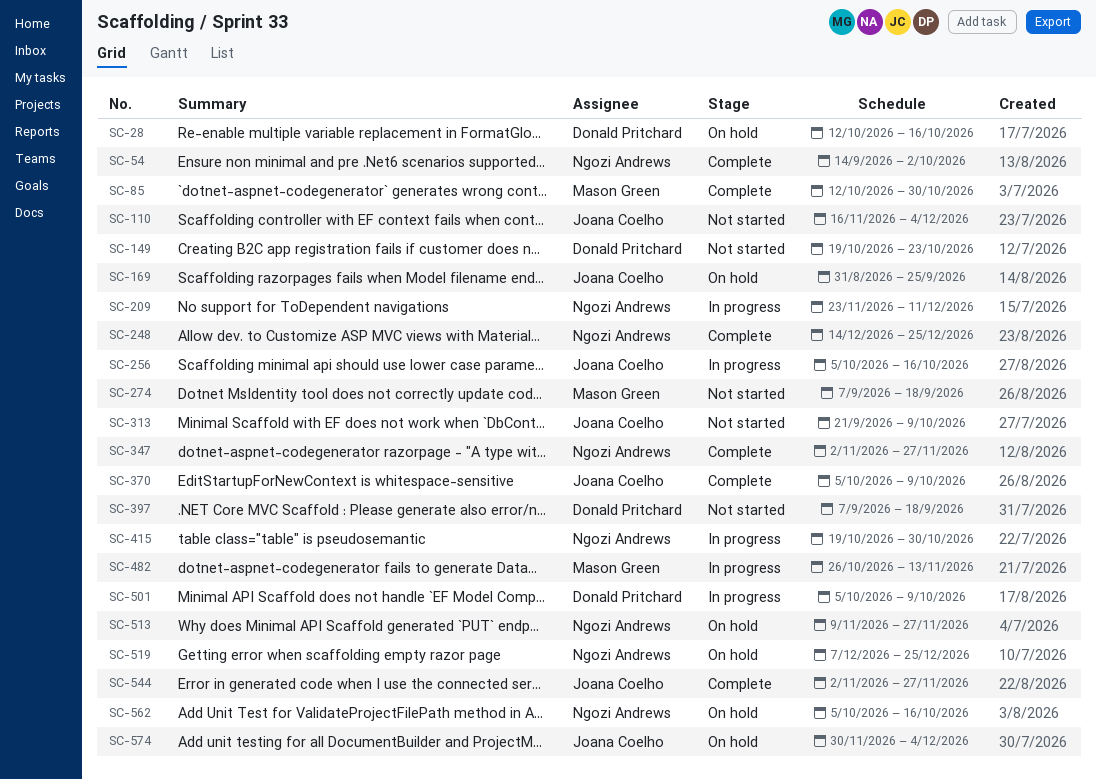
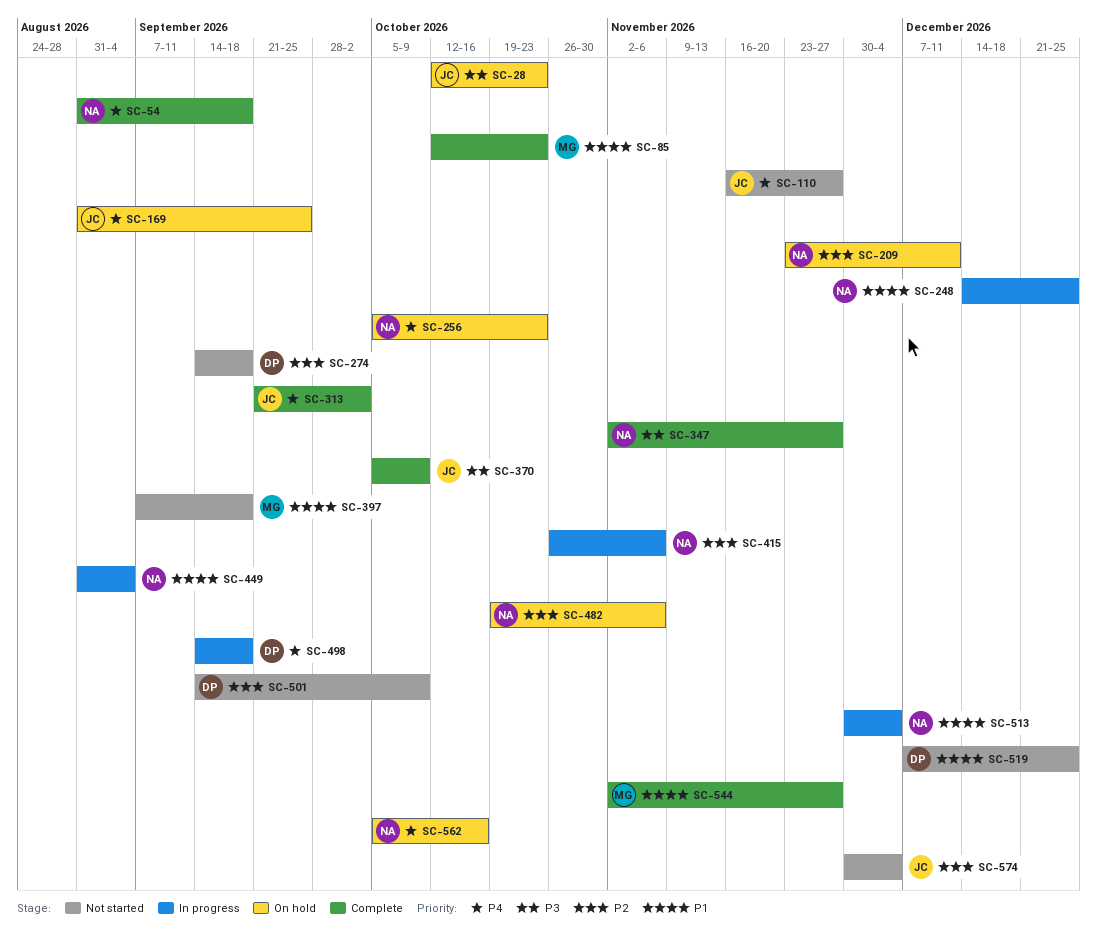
SC-28, owner: Donald Pritchard -> Joana Coelho
SC-28, due: Oct 16 -> Oct 23
SC-54, start: Sep 14 -> Aug 31
SC-54, due: Oct 2 -> Sep 18
SC-85, due: Oct 30 -> Oct 23
SC-110, due: Dec 4 -> Nov 27
SC-149: present -> none
SC-209, status: In progress -> On hold
SC-248, status: Complete -> In progress
SC-256, status: In progress -> On hold
SC-256, owner: Joana Coelho -> Ngozi Andrews
SC-256, due: Oct 16 -> Oct 23
SC-274, owner: Mason Green -> Donald Pritchard
SC-274, start: Sep 7 -> Sep 14
SC-313, status: Not started -> Complete
SC-313, due: Oct 9 -> Oct 2
SC-397, owner: Donald Pritchard -> Mason Green
SC-415, start: Oct 19 -> Oct 26
SC-415, due: Oct 30 -> Nov 6
SC-449: none -> present
SC-482, status: In progress -> On hold
SC-482, owner: Mason Green -> Ngozi Andrews
SC-482, start: Oct 26 -> Oct 19
SC-482, due: Nov 13 -> Nov 6
SC-498: none -> present
SC-501, status: In progress -> Not started
SC-501, start: Oct 5 -> Sep 14
SC-513, status: On hold -> In progress
SC-513, start: Nov 9 -> Nov 30
SC-513, due: Nov 27 -> Dec 4
SC-519, status: On hold -> Not started
SC-519, owner: Ngozi Andrews -> Donald Pritchard
SC-544, owner: Joana Coelho -> Mason Green
SC-574, status: On hold -> Not started

